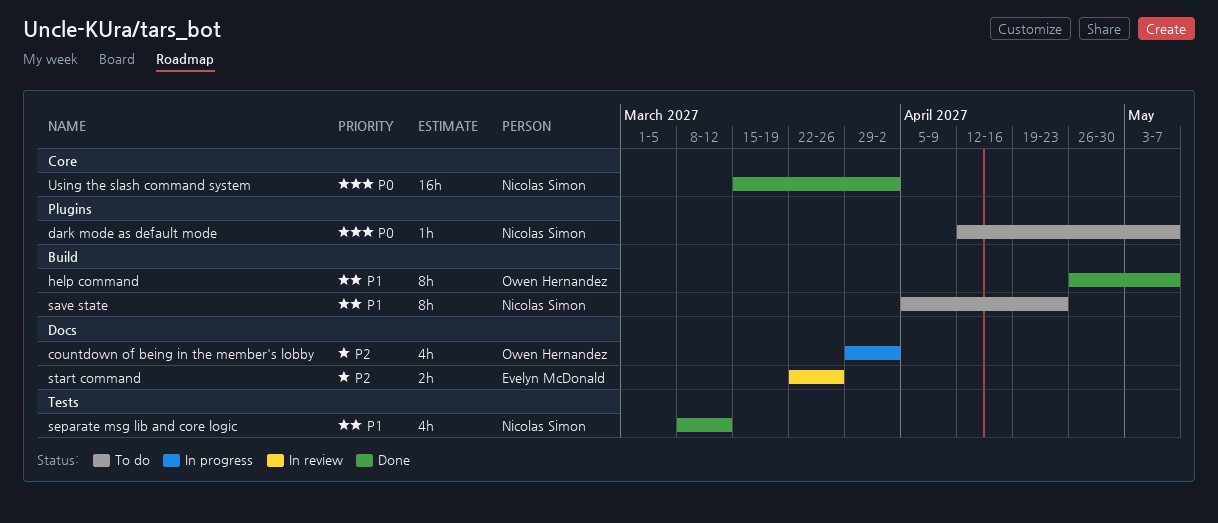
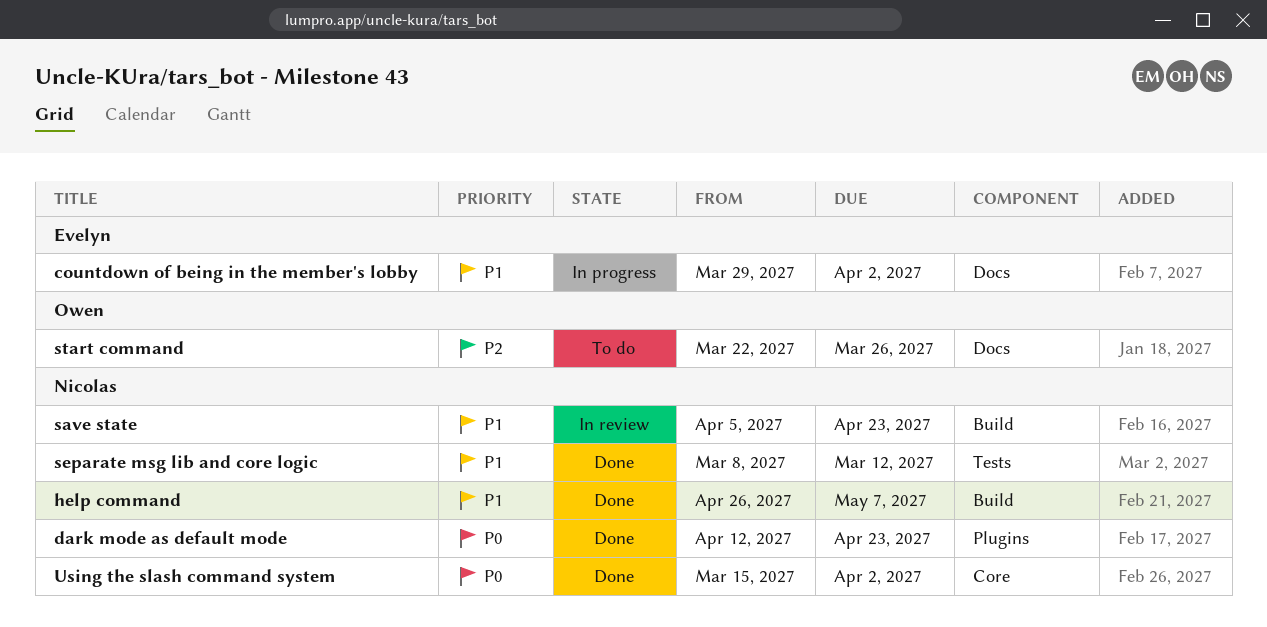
countdown of being in the member's lobby, owner: Owen Hernandez -> Evelyn McDonald
countdown of being in the member's lobby, priority: P2 -> P1
dark mode as default mode, status: To do -> Done
dark mode as default mode, due: May 7 -> Apr 23
help command, owner: Owen Hernandez -> Nicolas Simon
save state, status: To do -> In review
start command, status: In review -> To do
start command, owner: Evelyn McDonald -> Owen Hernandez

